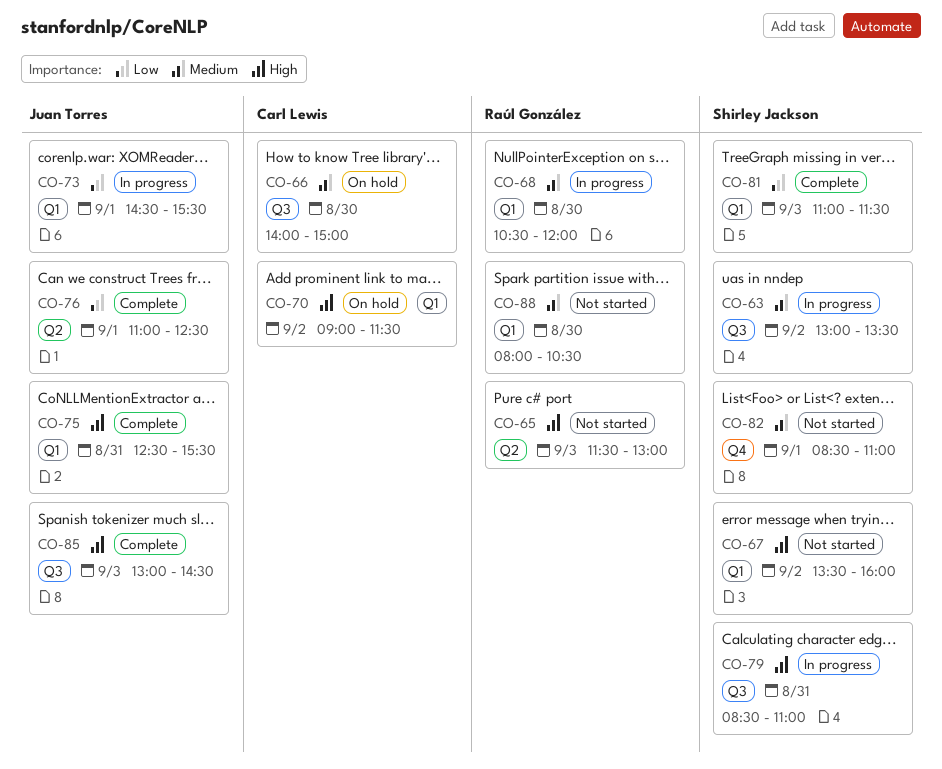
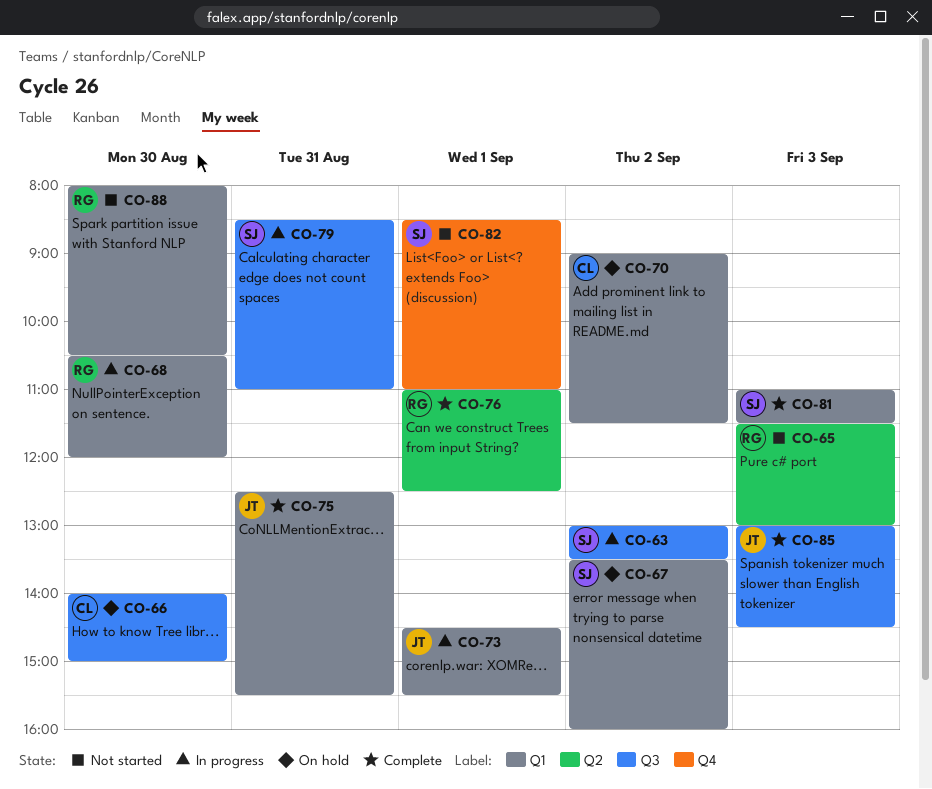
CO-67, status: Not started -> On hold
CO-76, owner: Juan Torres -> Raúl González

